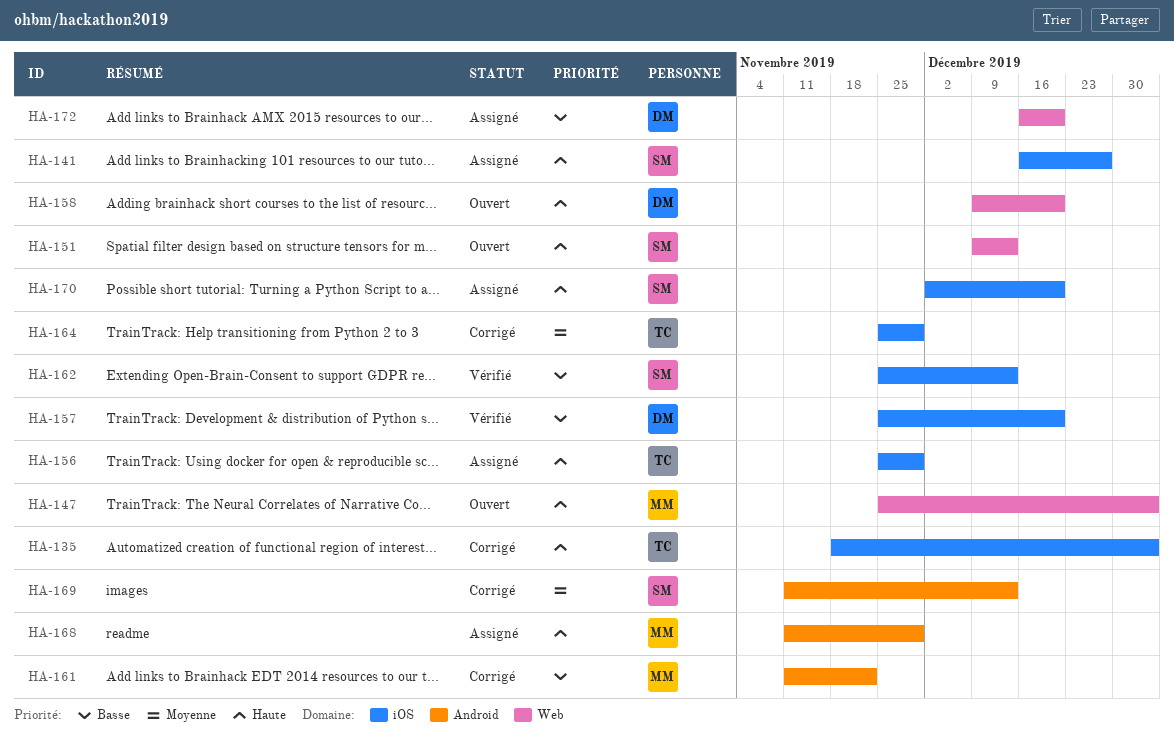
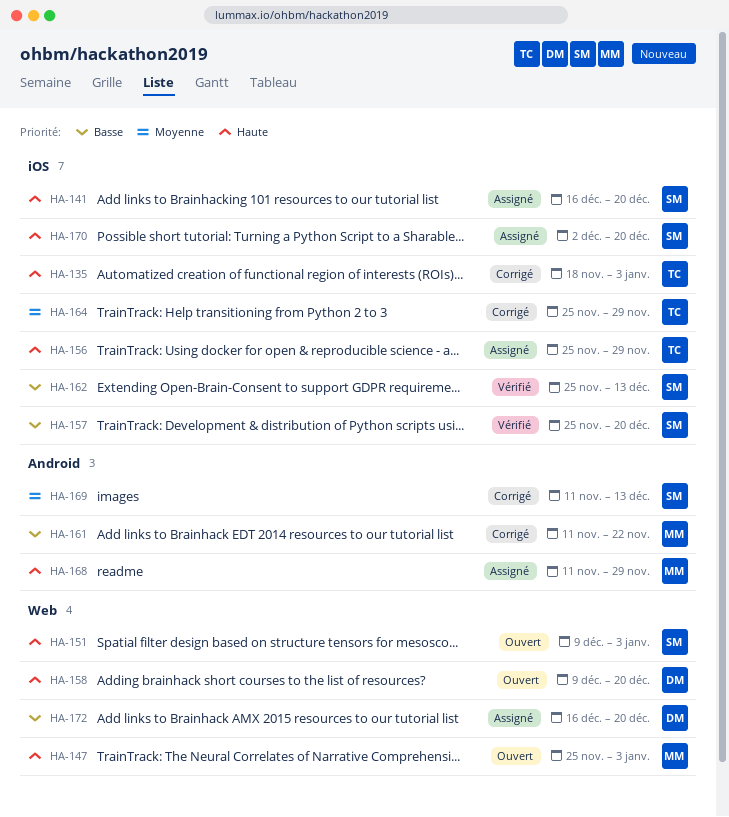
HA-141, due: Dec 27 -> Dec 20
HA-151, due: Dec 13 -> Jan 3
HA-157, owner: DM -> SM

